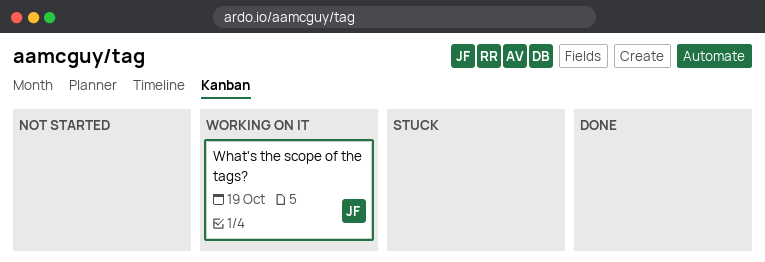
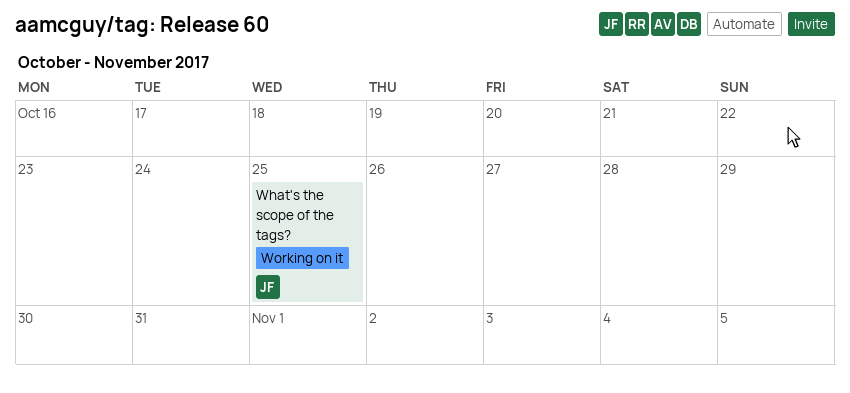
What's the scope of the tags?, due: Oct 19 -> Oct 25

